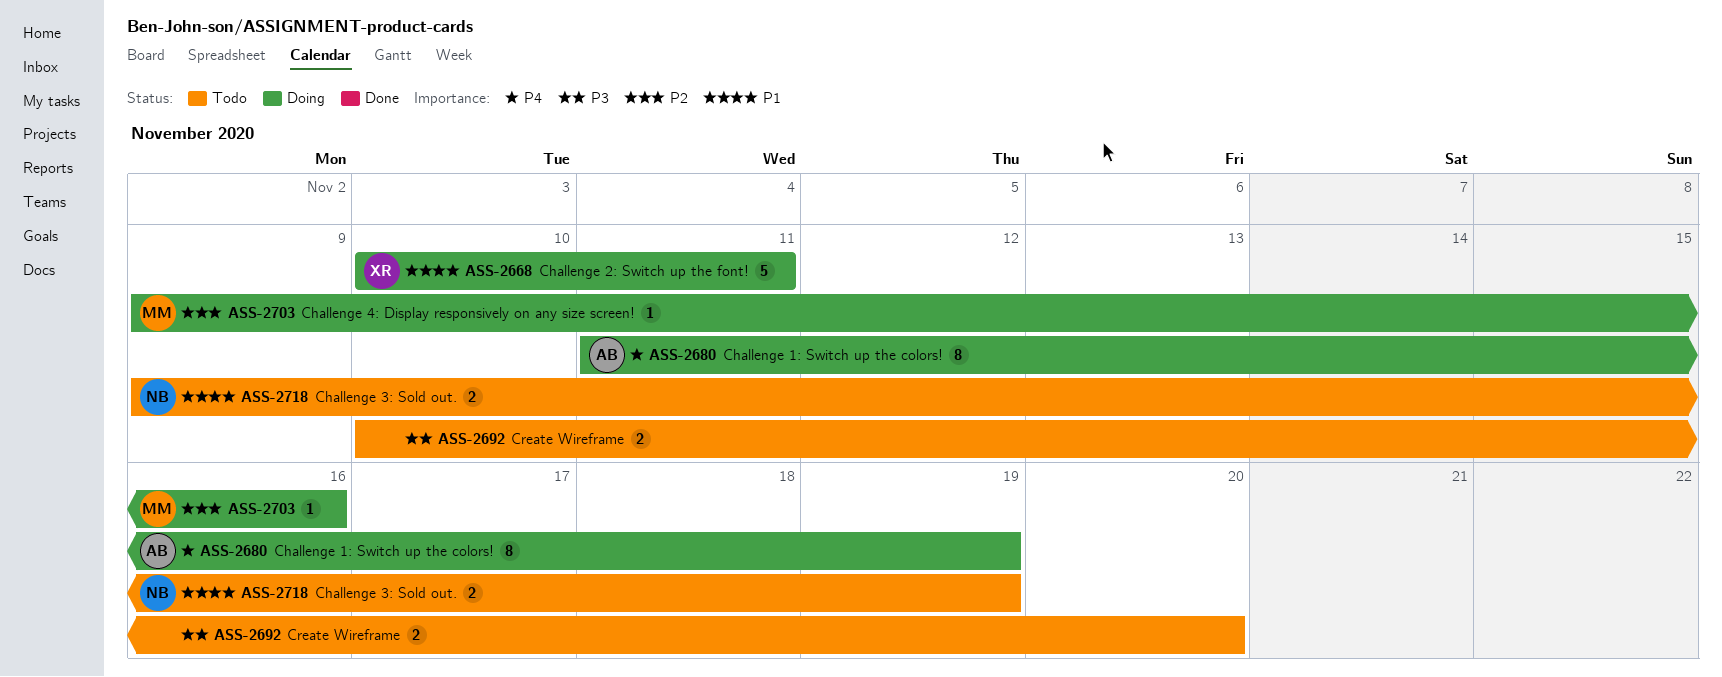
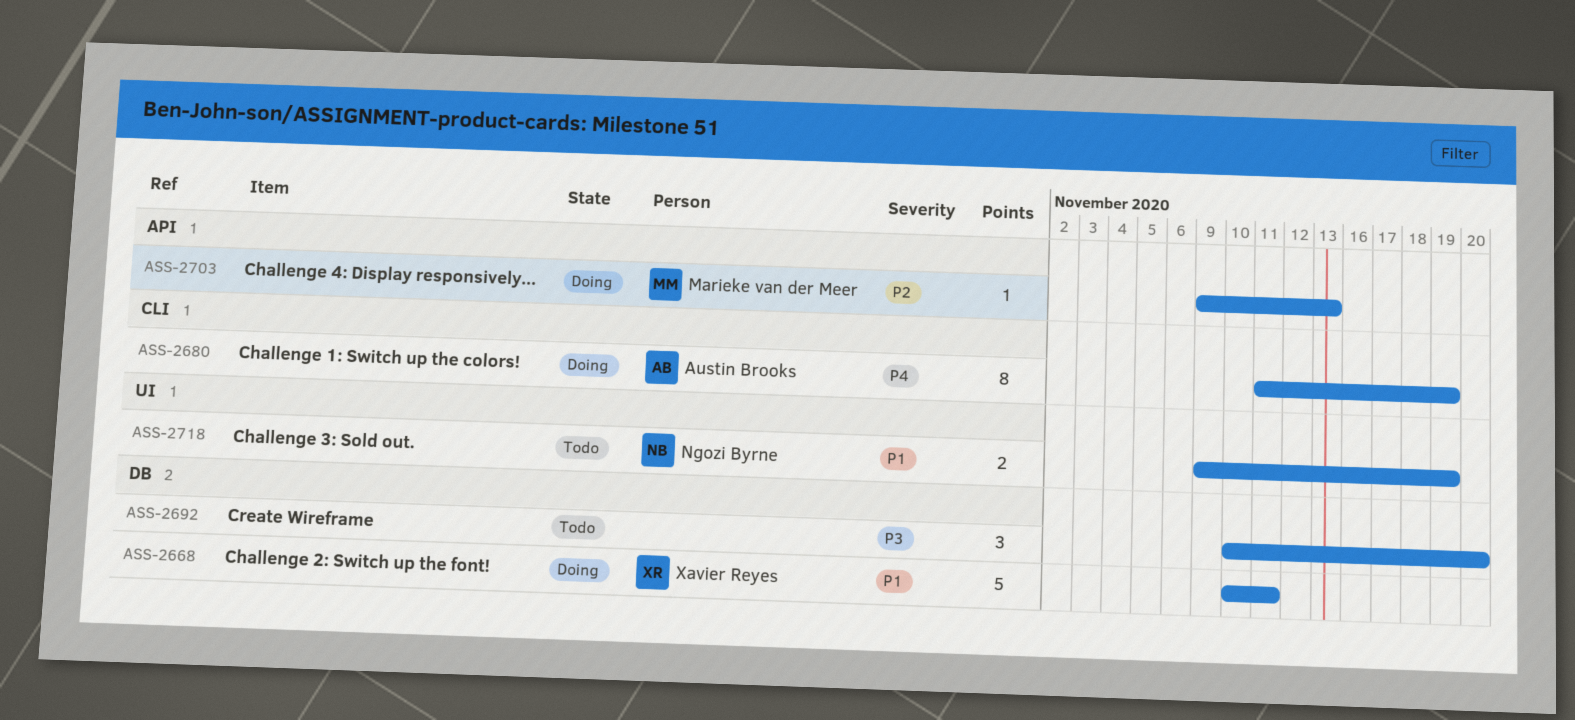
ASS-2692, estimate: 2 -> 3
ASS-2703, due: Nov 16 -> Nov 13

